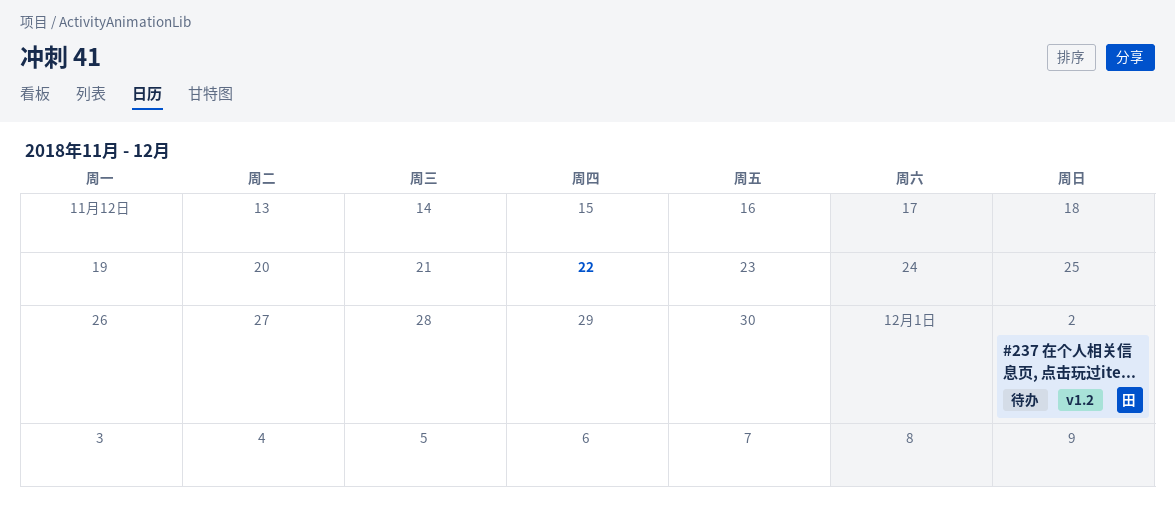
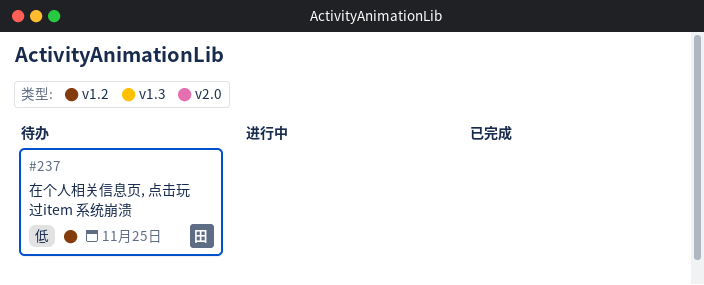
#237, due: Dec 2 -> Nov 25

